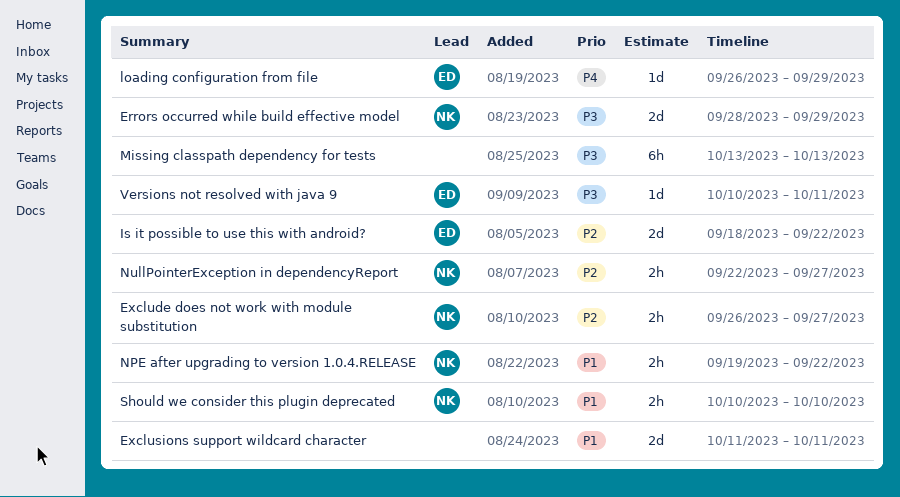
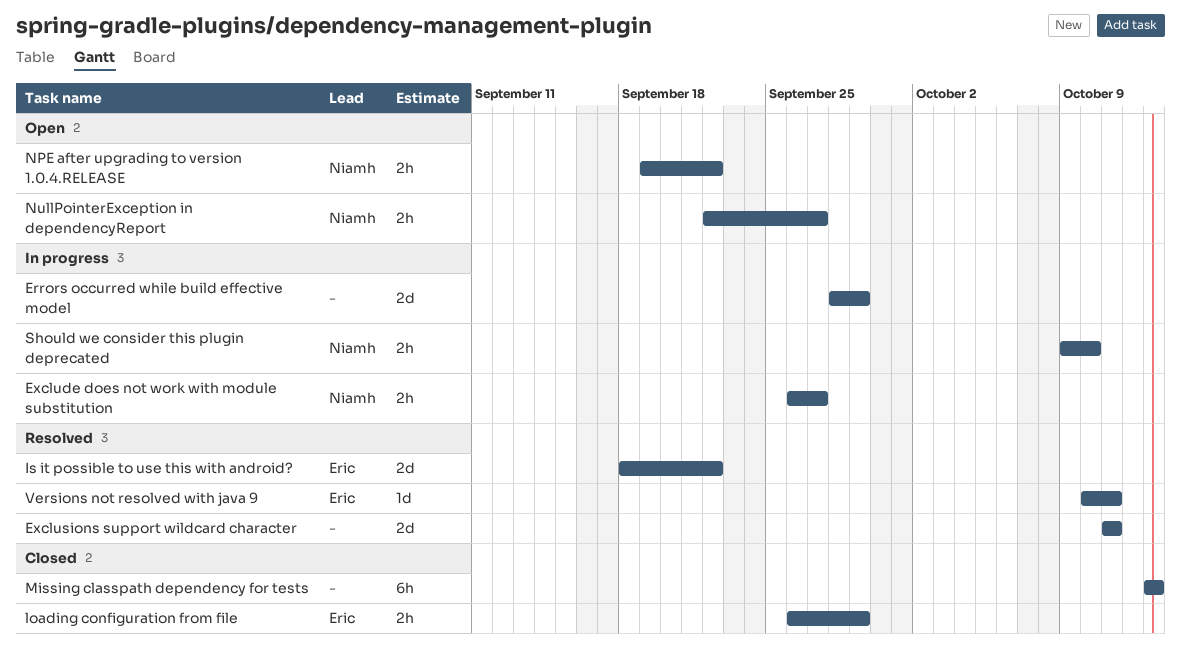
Errors occurred while build effective model, owner: Niamh -> none
loading configuration from file, estimate: 1d -> 2h
Should we consider this plugin deprecated, start: Oct 10 -> Oct 9

